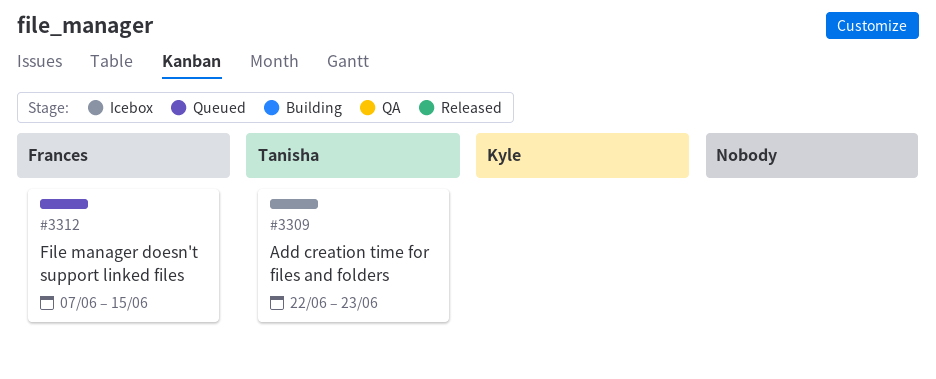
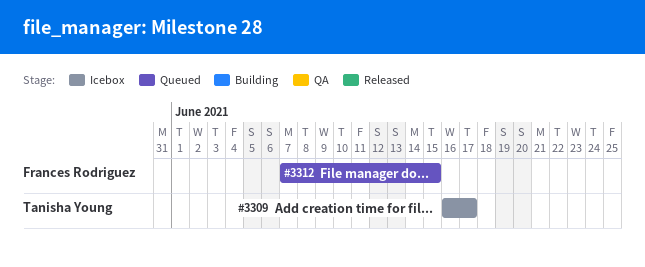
#3309, start: Jun 22 -> Jun 16
#3309, due: Jun 23 -> Jun 17

